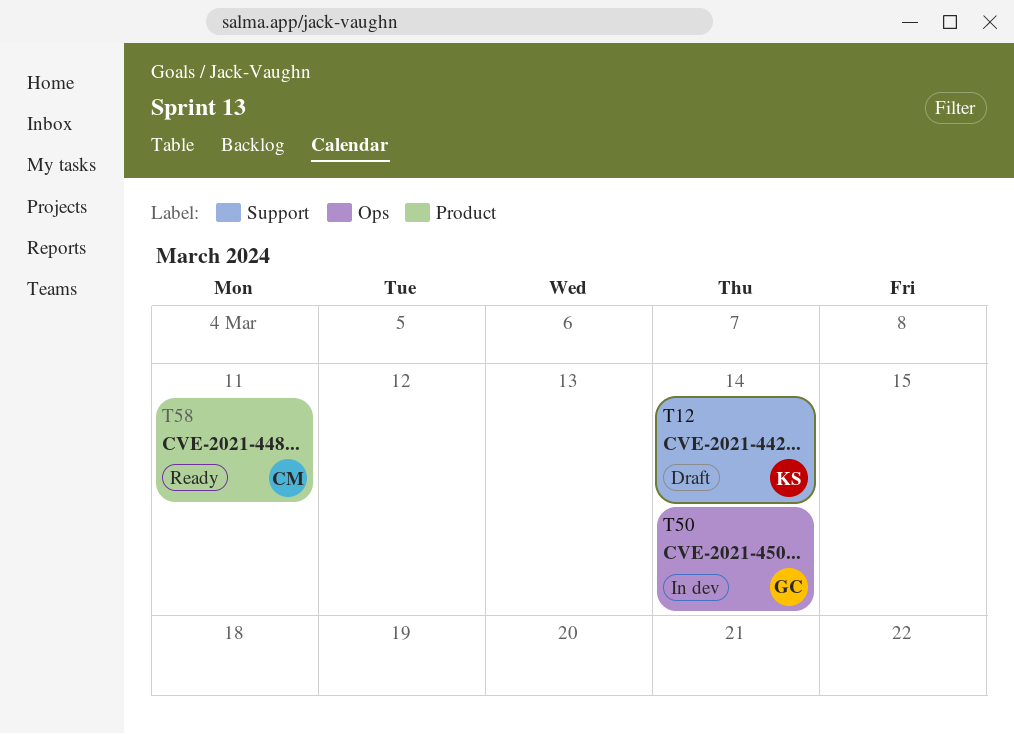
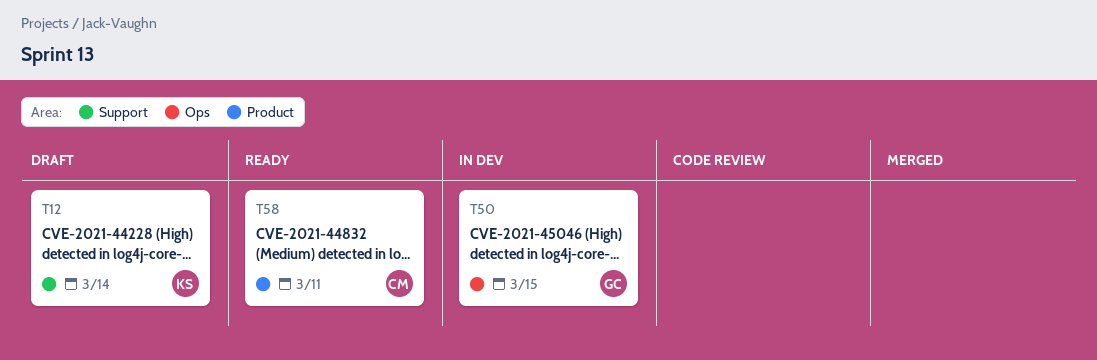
T50, due: Mar 14 -> Mar 15

